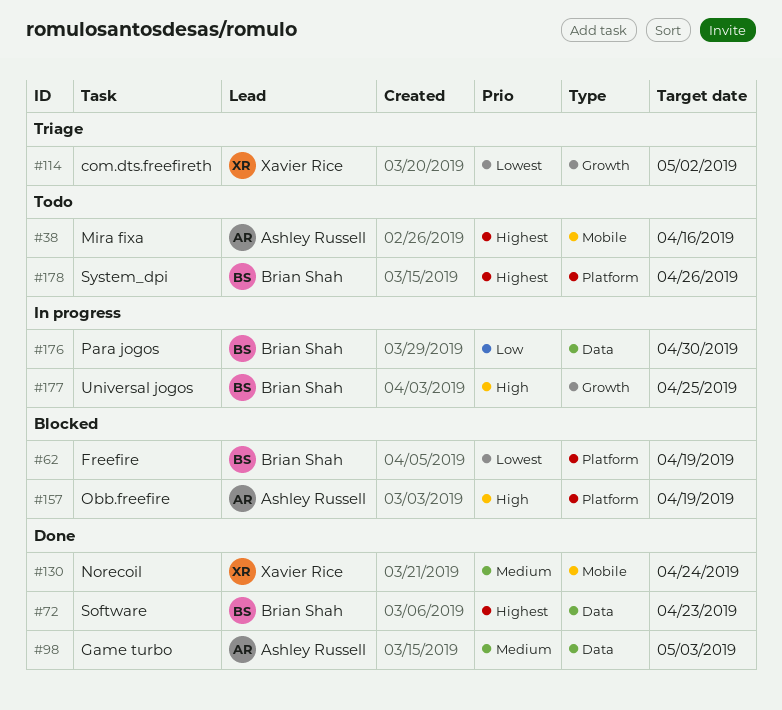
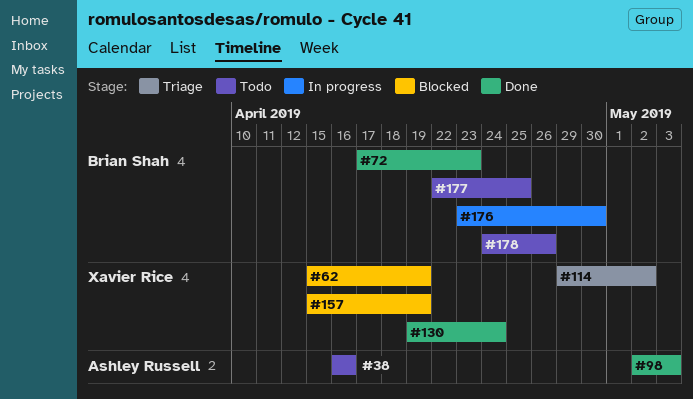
#62, owner: Brian Shah -> Xavier Rice
#157, owner: Ashley Russell -> Xavier Rice
#177, status: In progress -> Todo

